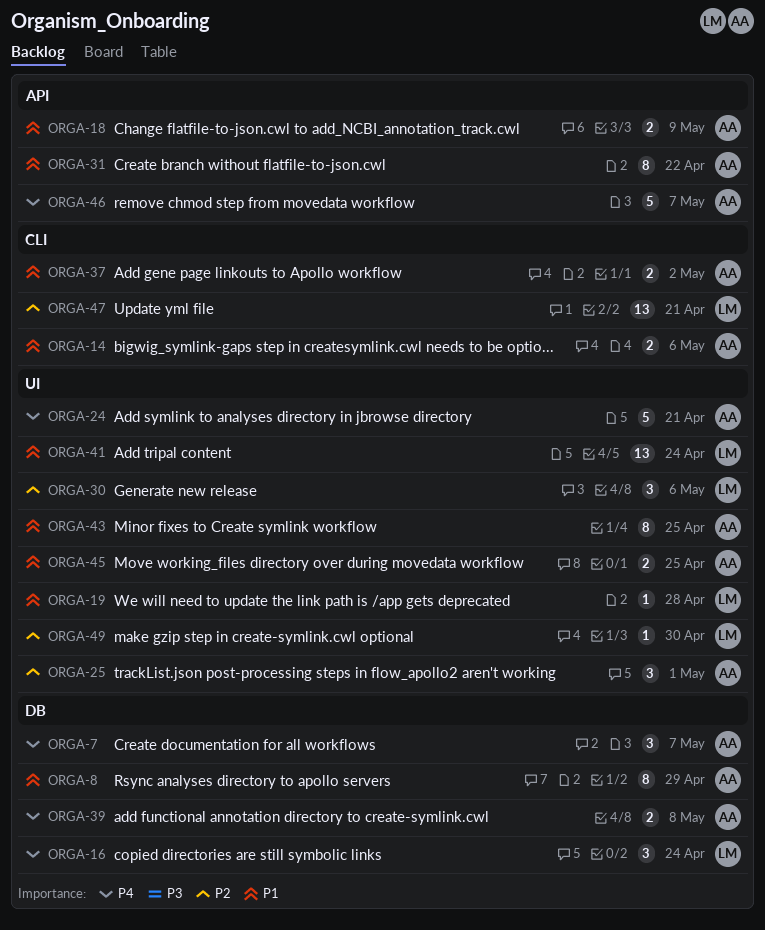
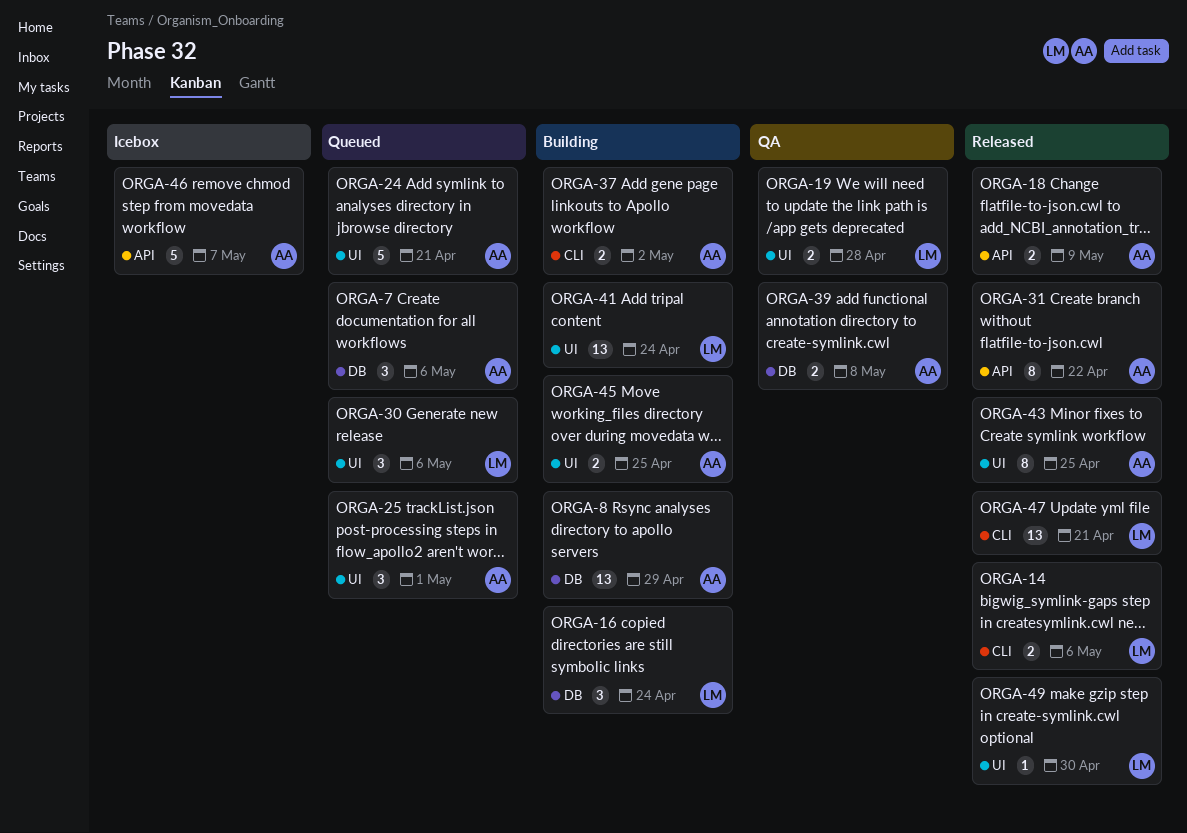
ORGA-7, due: May 7 -> May 6
ORGA-8, estimate: 8 -> 13
ORGA-14, owner: AA -> LM
ORGA-19, estimate: 1 -> 2

